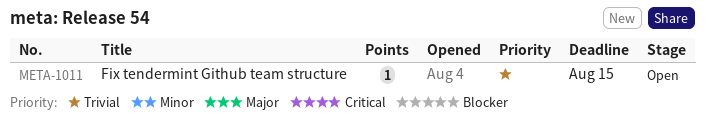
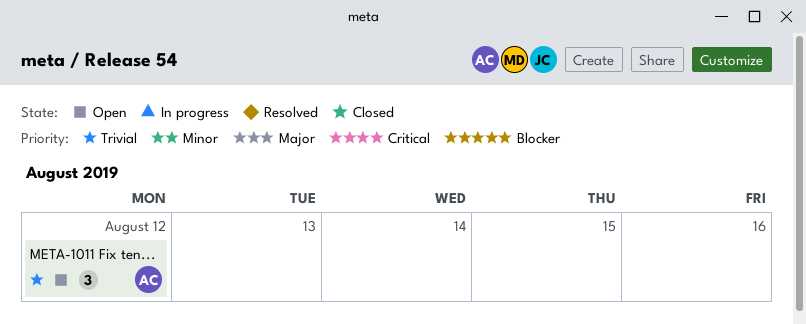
META-1011, estimate: 1 -> 3
META-1011, due: Aug 15 -> Aug 12

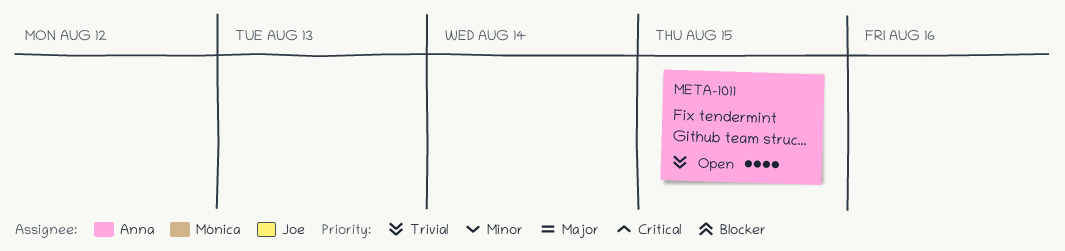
META-1011, estimate: 3 -> 4
META-1011, due: Aug 12 -> Aug 15

